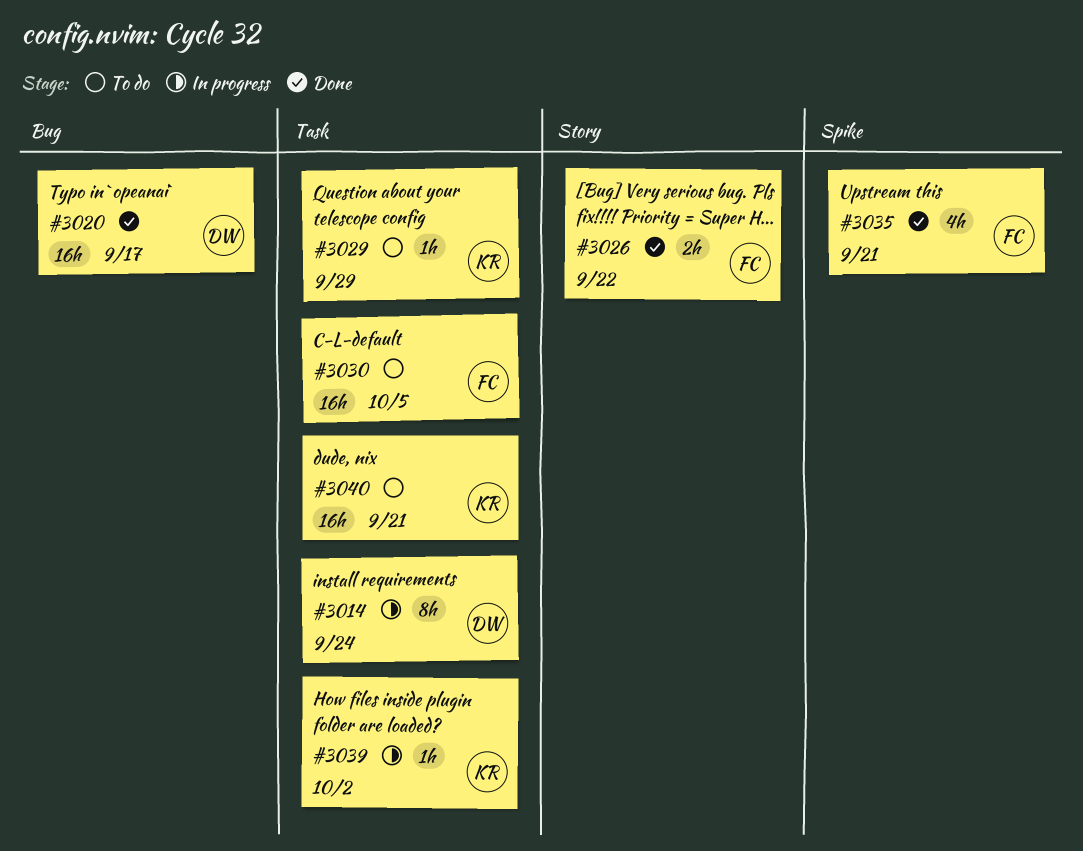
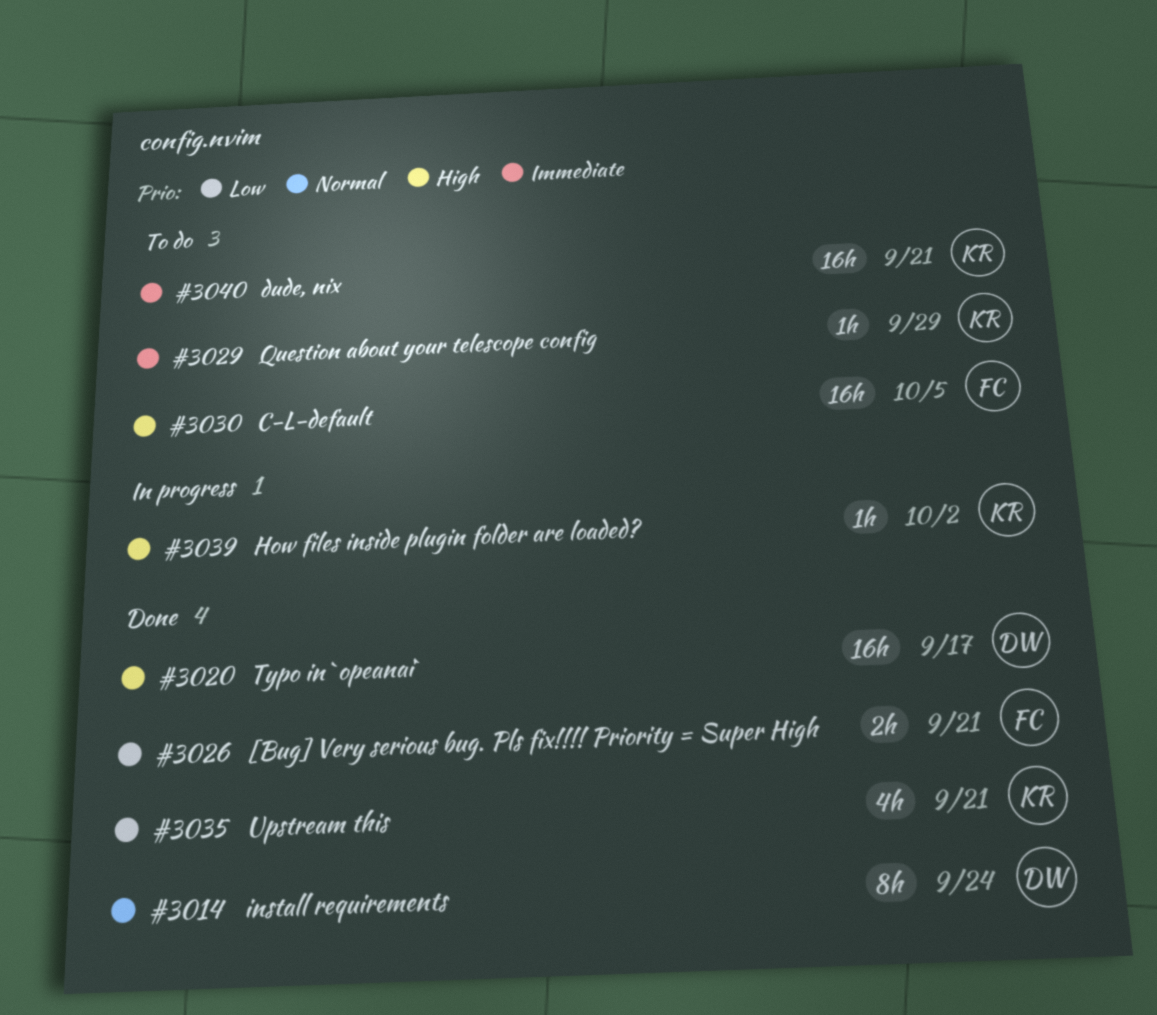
#3014, status: In progress -> Done
#3026, due: Sep 22 -> Sep 21
#3035, owner: FC -> KR

